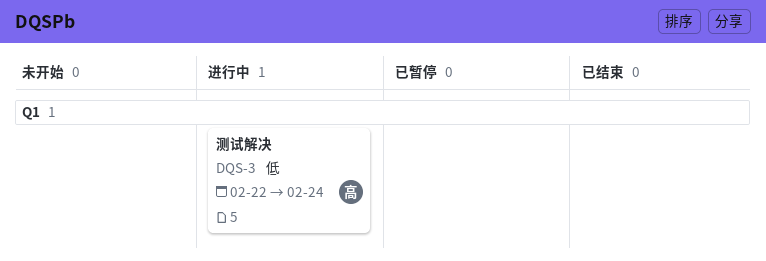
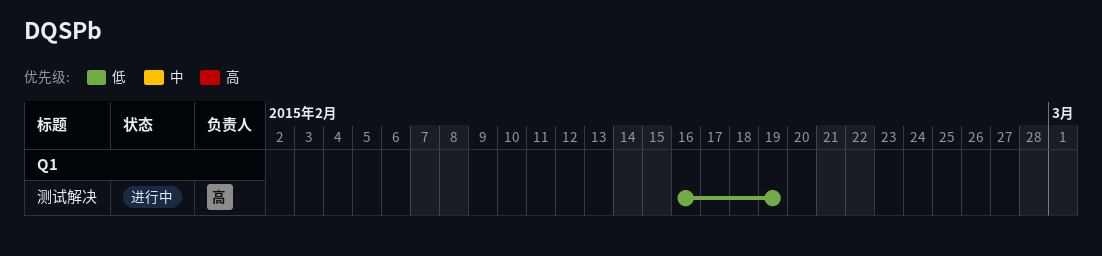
测试解决, start: Feb 22 -> Feb 16
测试解决, due: Feb 24 -> Feb 19

